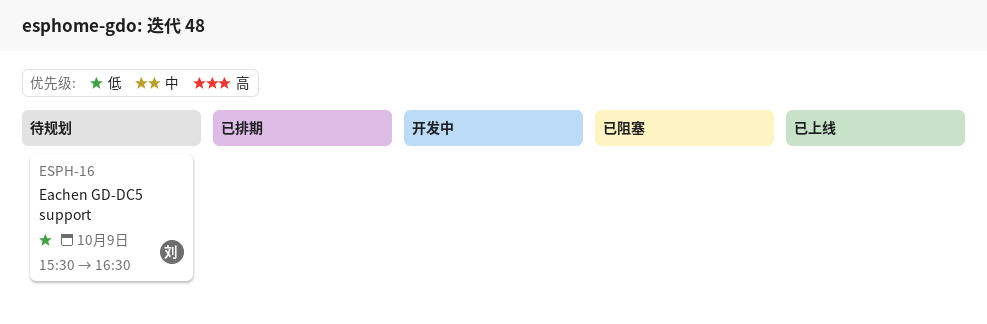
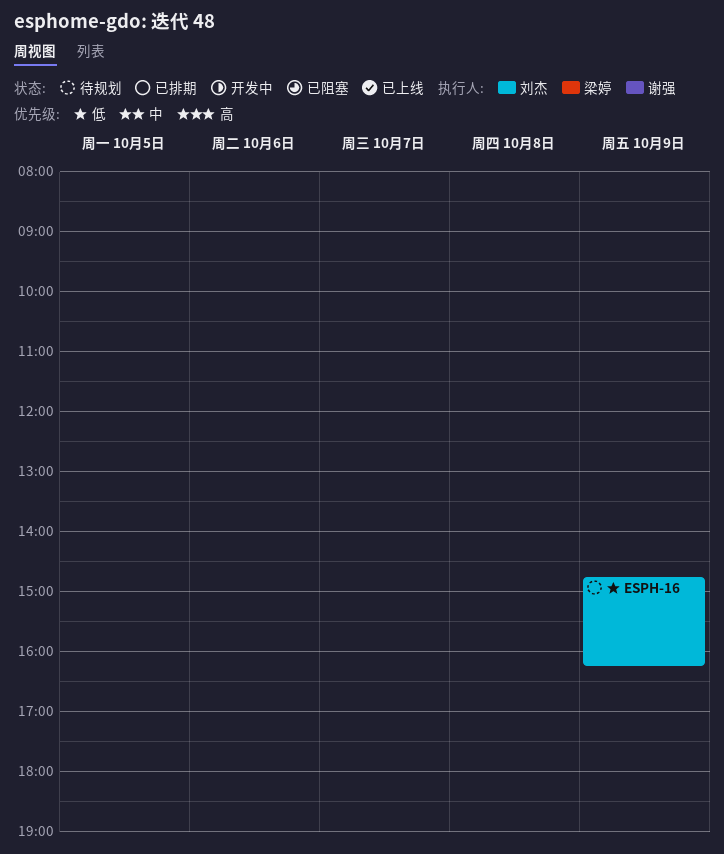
ESPH-16, begins: 15:30 -> 14:45
ESPH-16, ends: 16:30 -> 16:15

